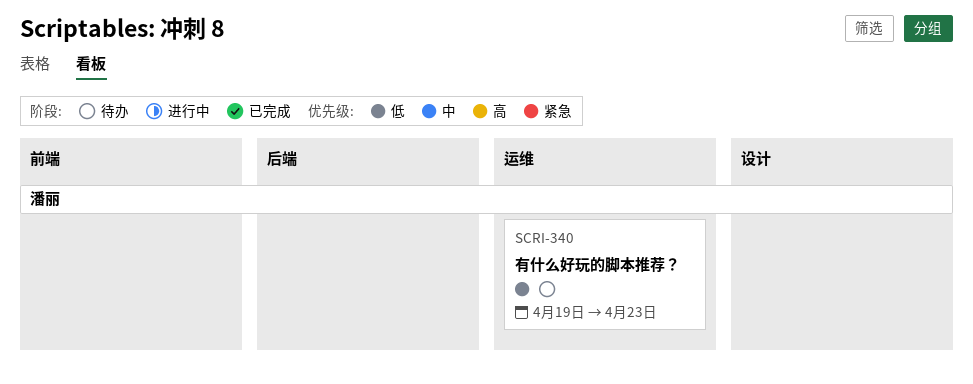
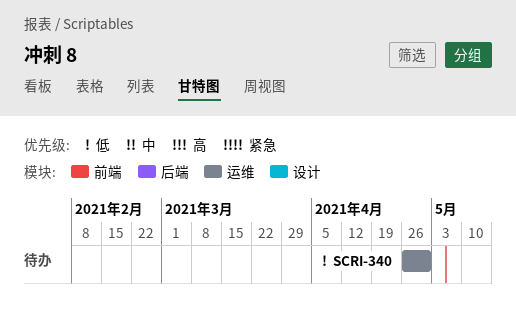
SCRI-340, start: Apr 19 -> Apr 26
SCRI-340, due: Apr 23 -> Apr 30

